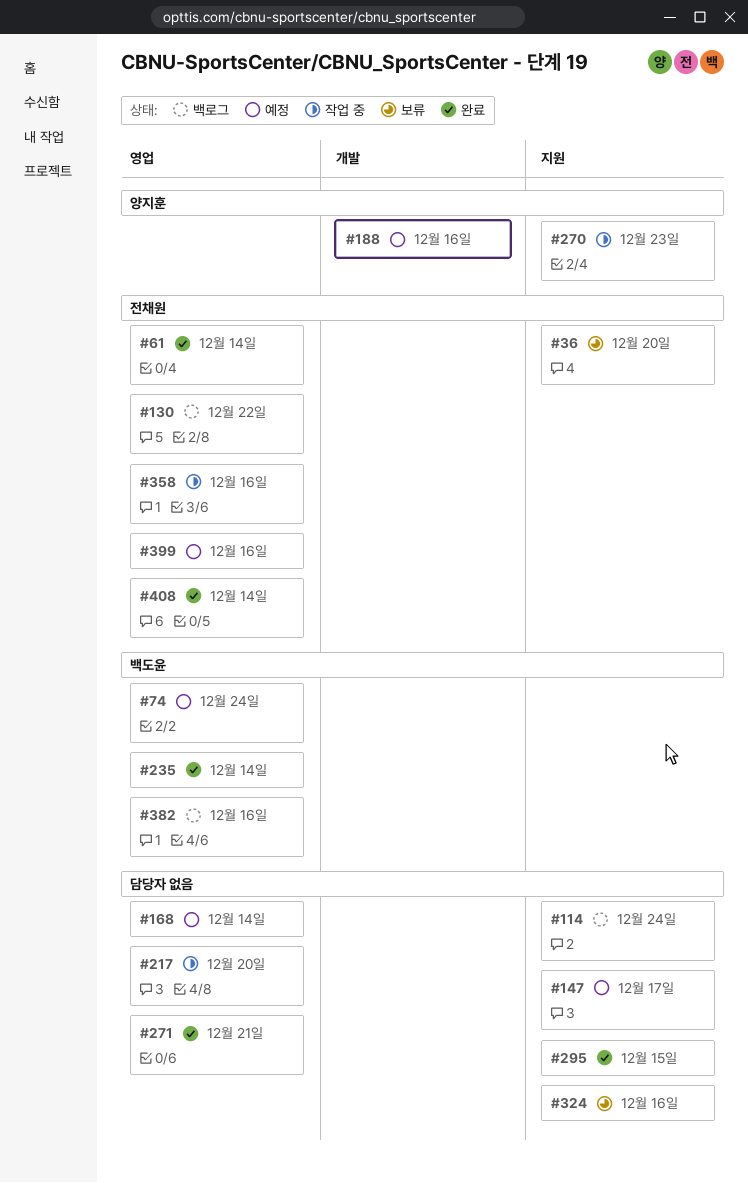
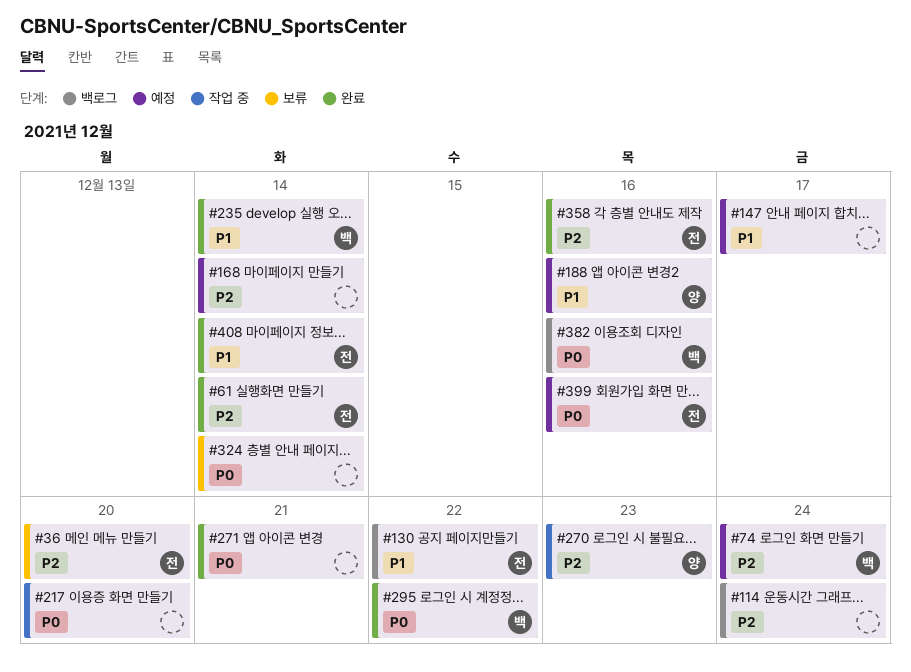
#295, owner: none -> 백도윤
#295, due: Dec 15 -> Dec 22
#324, due: Dec 16 -> Dec 14
#358, status: 작업 중 -> 완료

